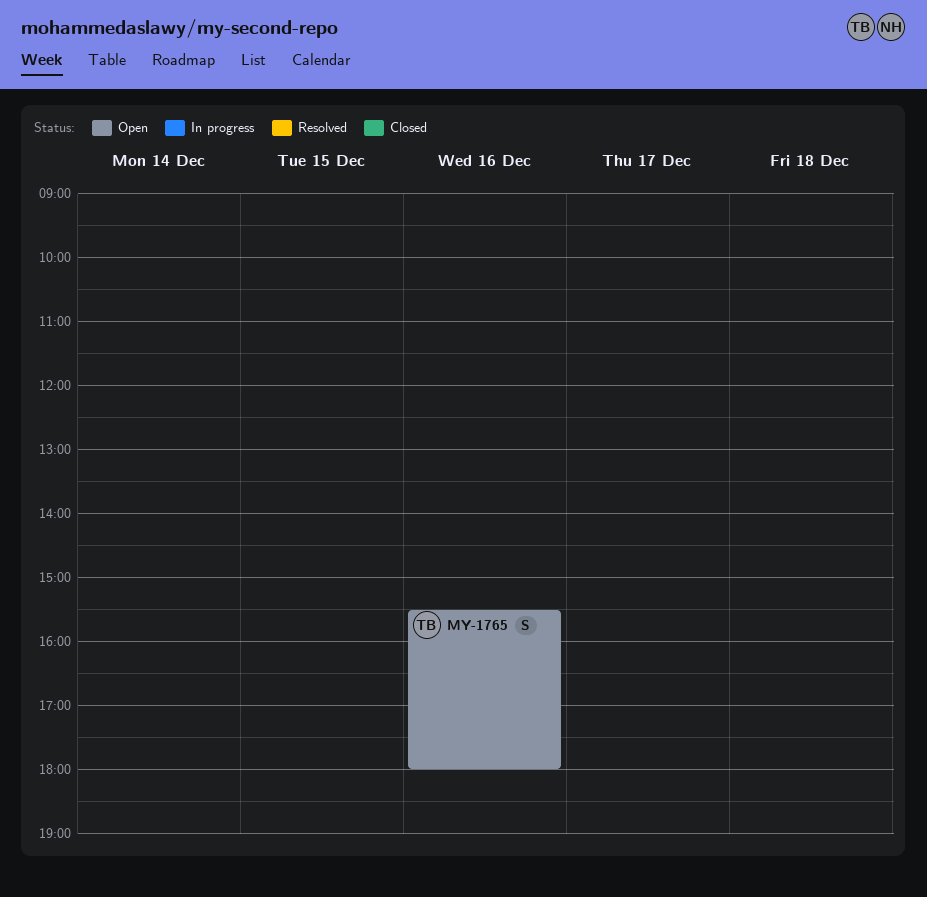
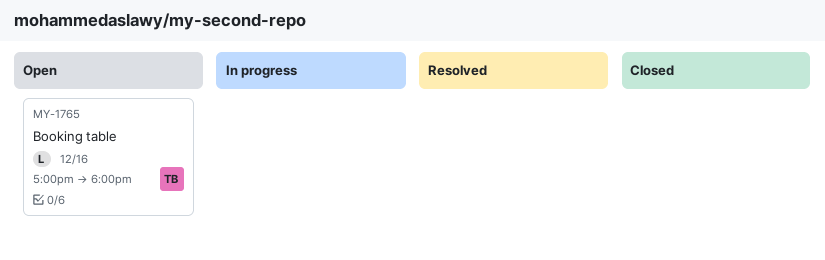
MY-1765, estimate: S -> L
MY-1765, begins: 15:30 -> 17:00

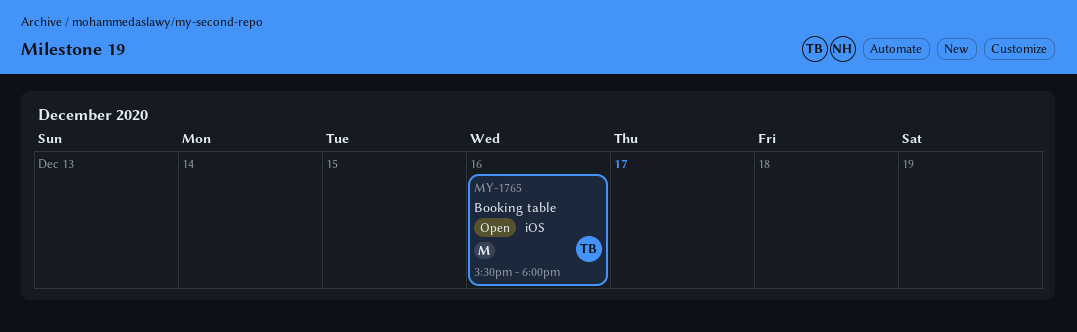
MY-1765, estimate: L -> M
MY-1765, begins: 17:00 -> 15:30

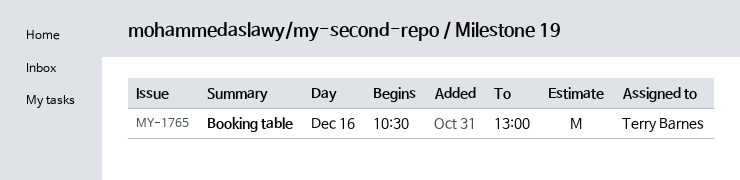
MY-1765, begins: 15:30 -> 10:30
MY-1765, ends: 18:00 -> 13:00

